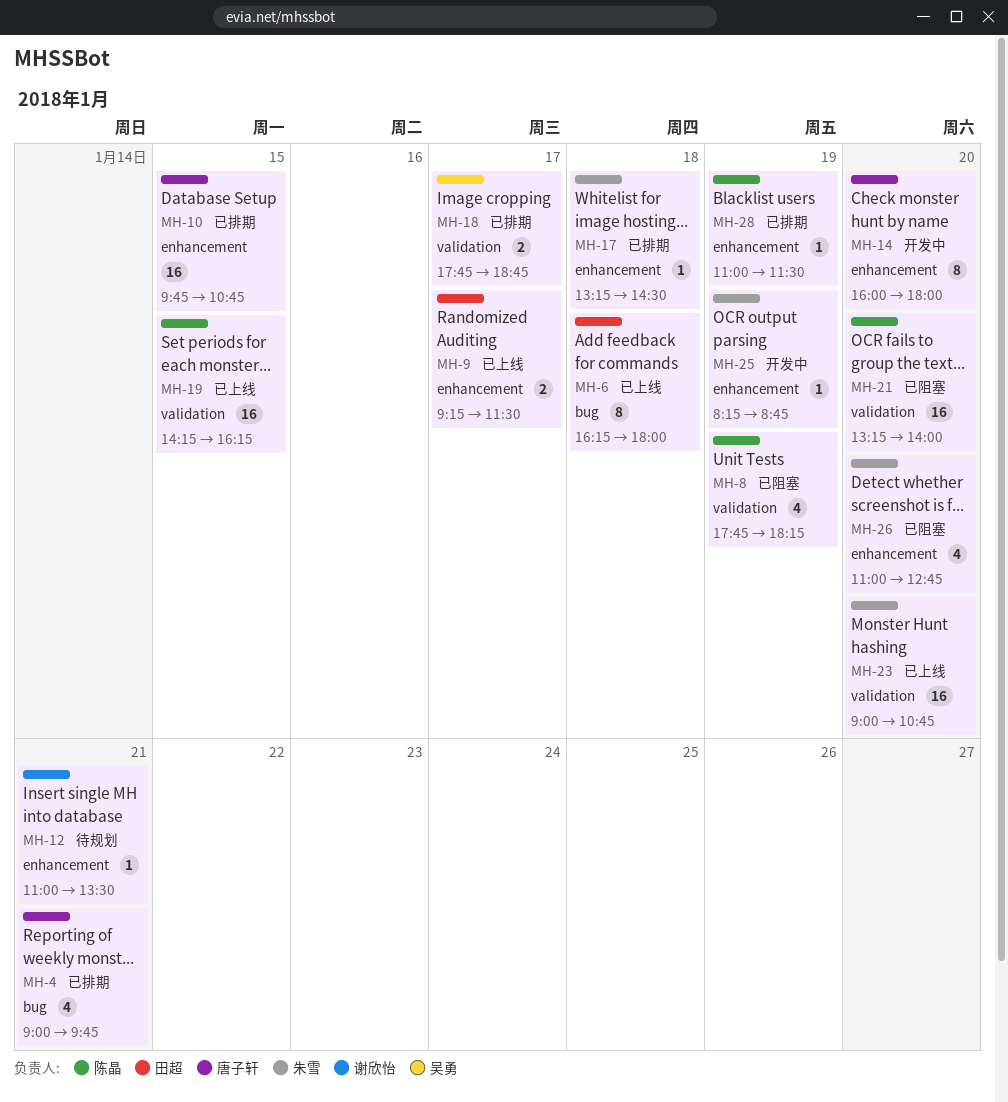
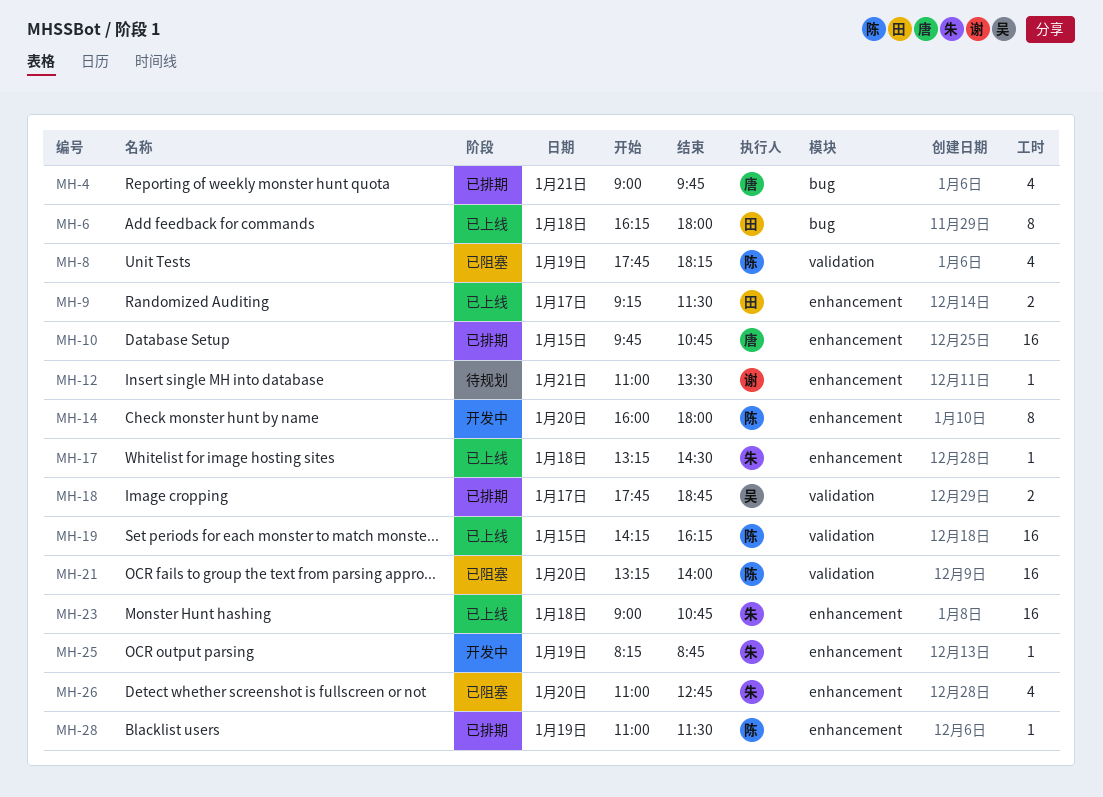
MH-14, owner: 唐子轩 -> 陈晶
MH-17, status: 已排期 -> 已上线
MH-23, label: validation -> enhancement
MH-23, day: Jan 20 -> Jan 18

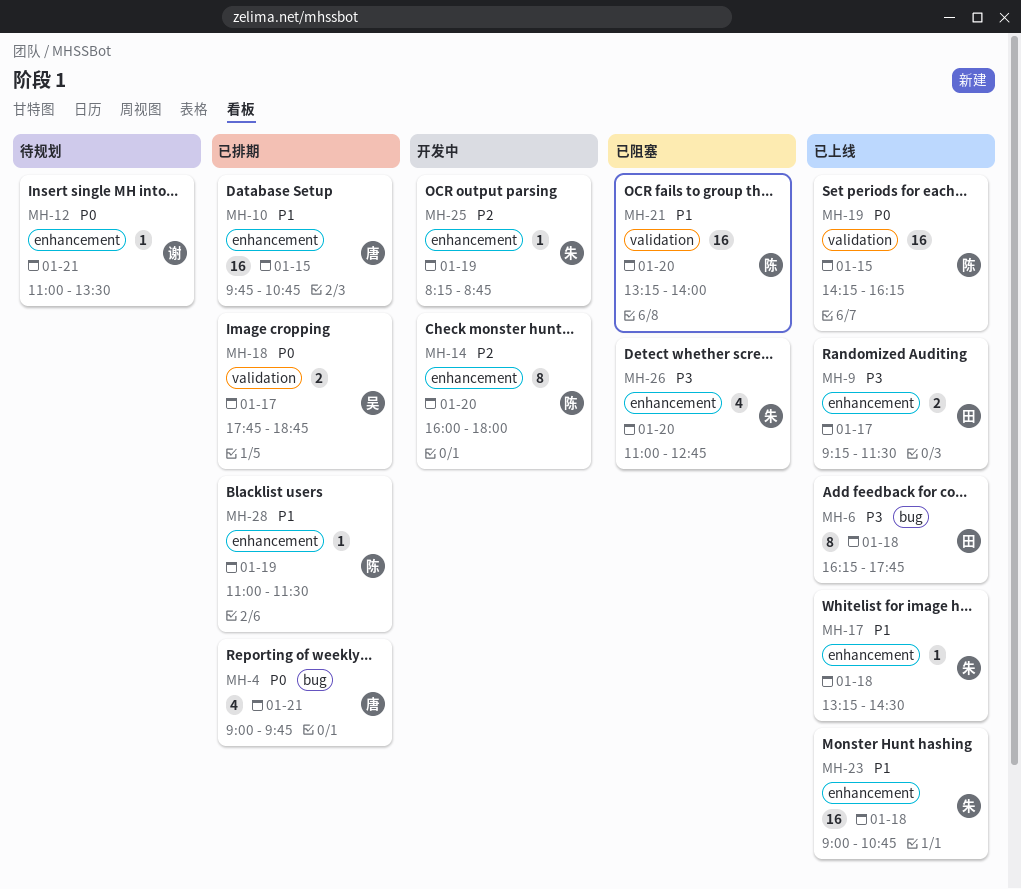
MH-6, ends: 18:00 -> 17:45
MH-8: present -> none

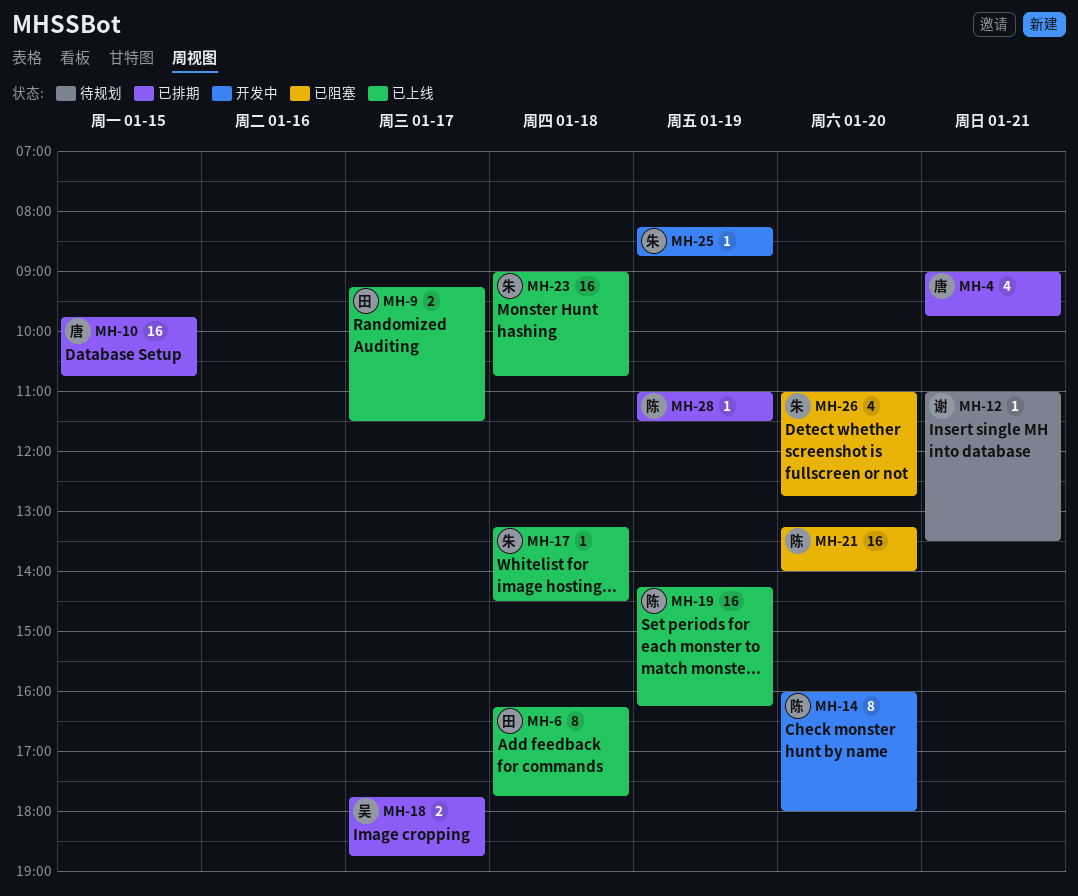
MH-19, day: Jan 15 -> Jan 19

